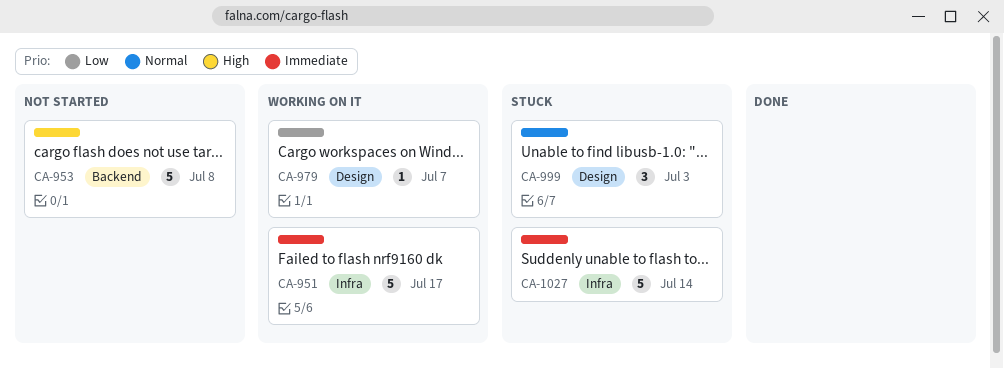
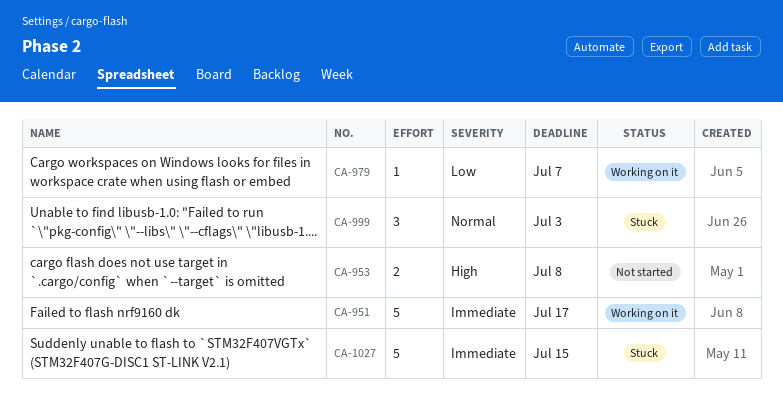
CA-953, estimate: 5 -> 2
CA-1027, due: Jul 14 -> Jul 15

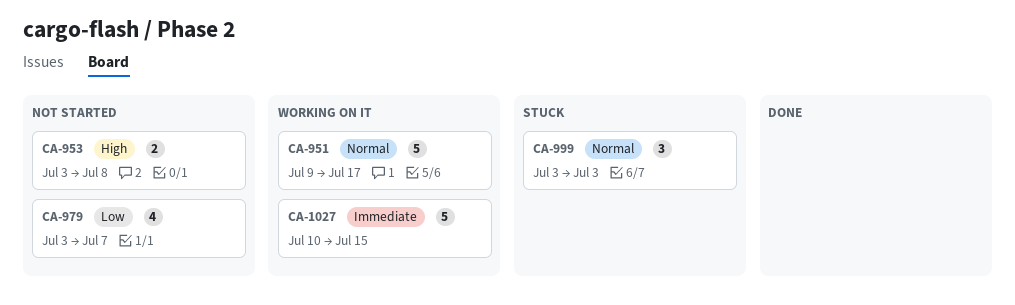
CA-951, priority: Immediate -> Normal
CA-979, status: Working on it -> Not started
CA-979, estimate: 1 -> 4
CA-1027, status: Stuck -> Working on it

